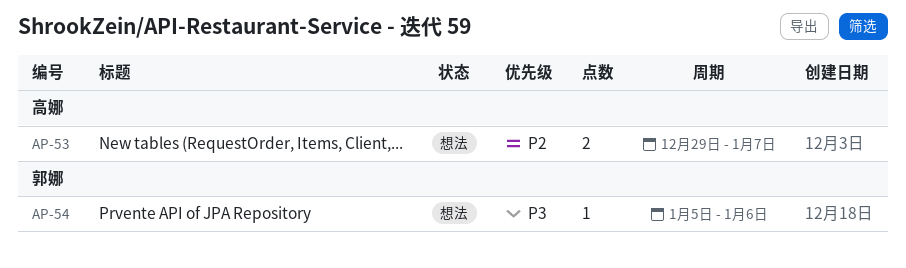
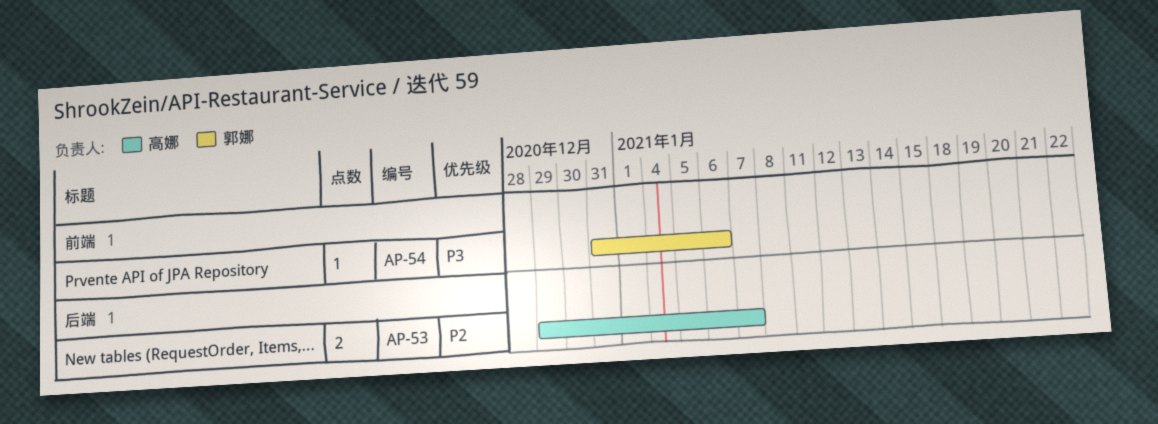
AP-54, start: Jan 5 -> Dec 31

